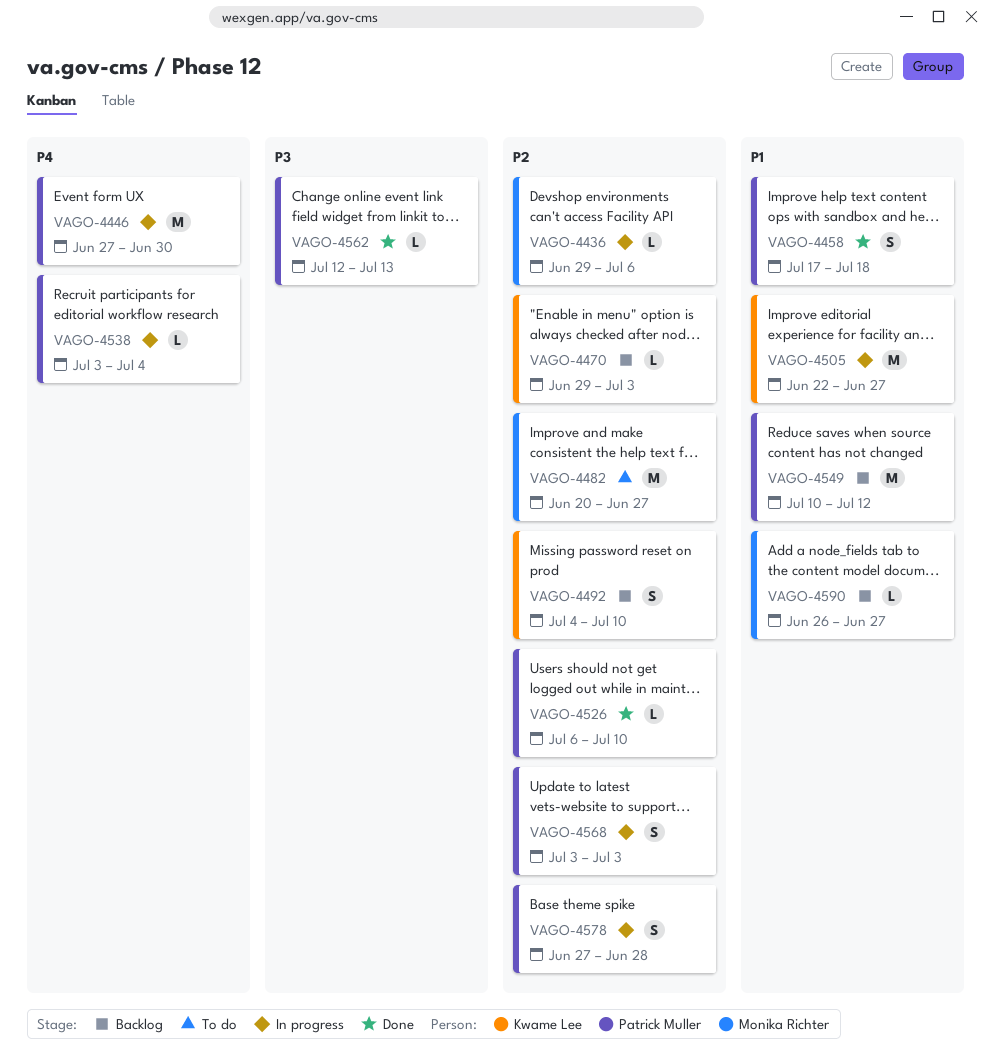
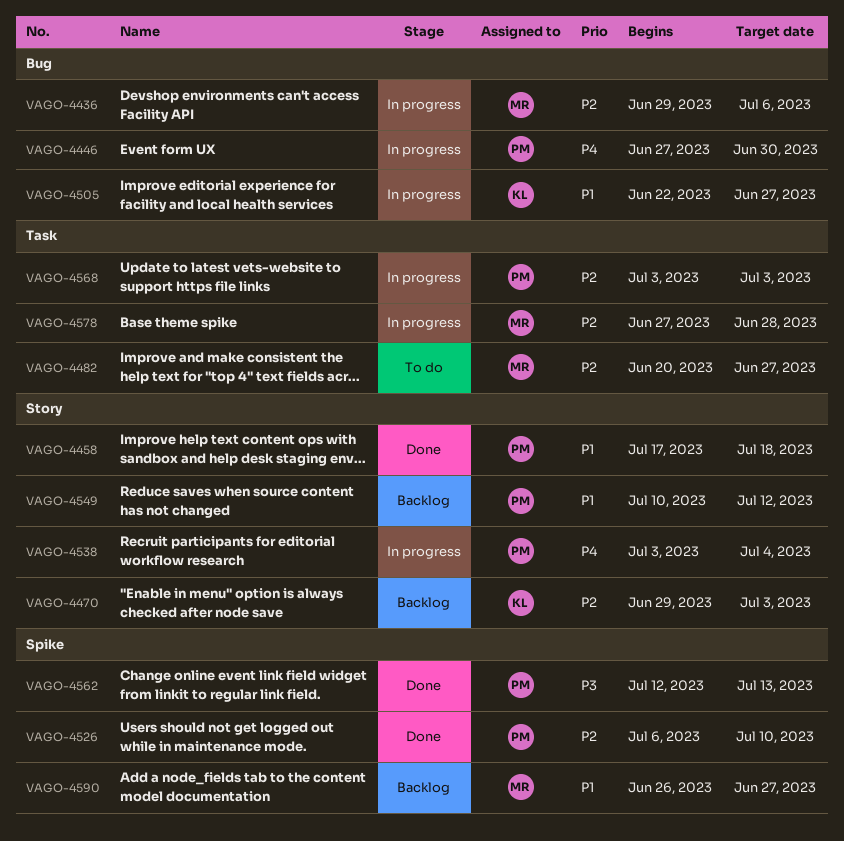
VAGO-4492: present -> none
VAGO-4578, owner: Patrick Muller -> Monika Richter

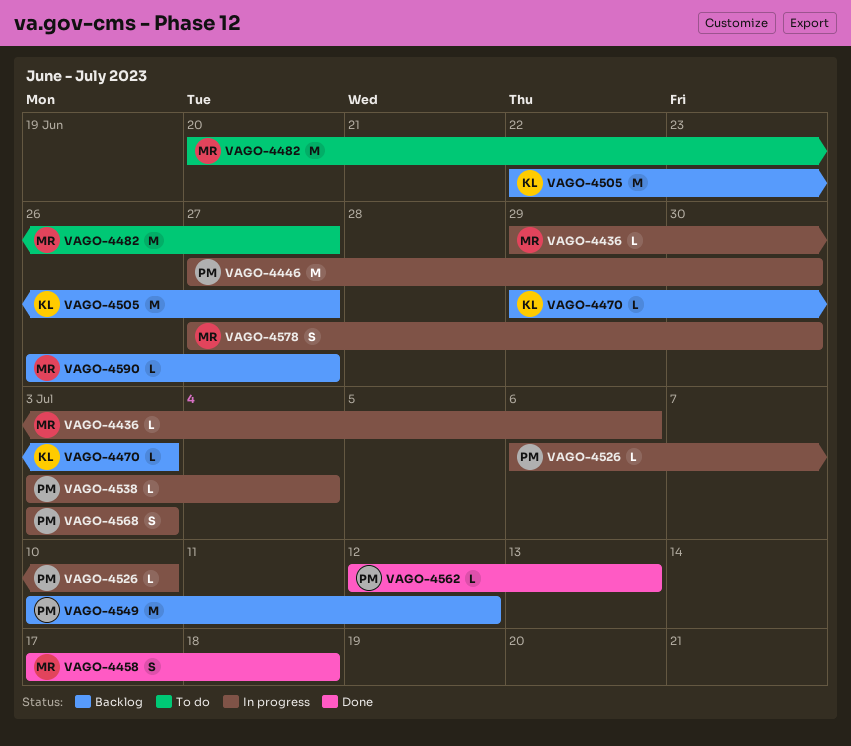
VAGO-4458, owner: PM -> MR
VAGO-4505, status: In progress -> Backlog
VAGO-4526, status: Done -> In progress
VAGO-4578, due: Jun 28 -> Jun 30

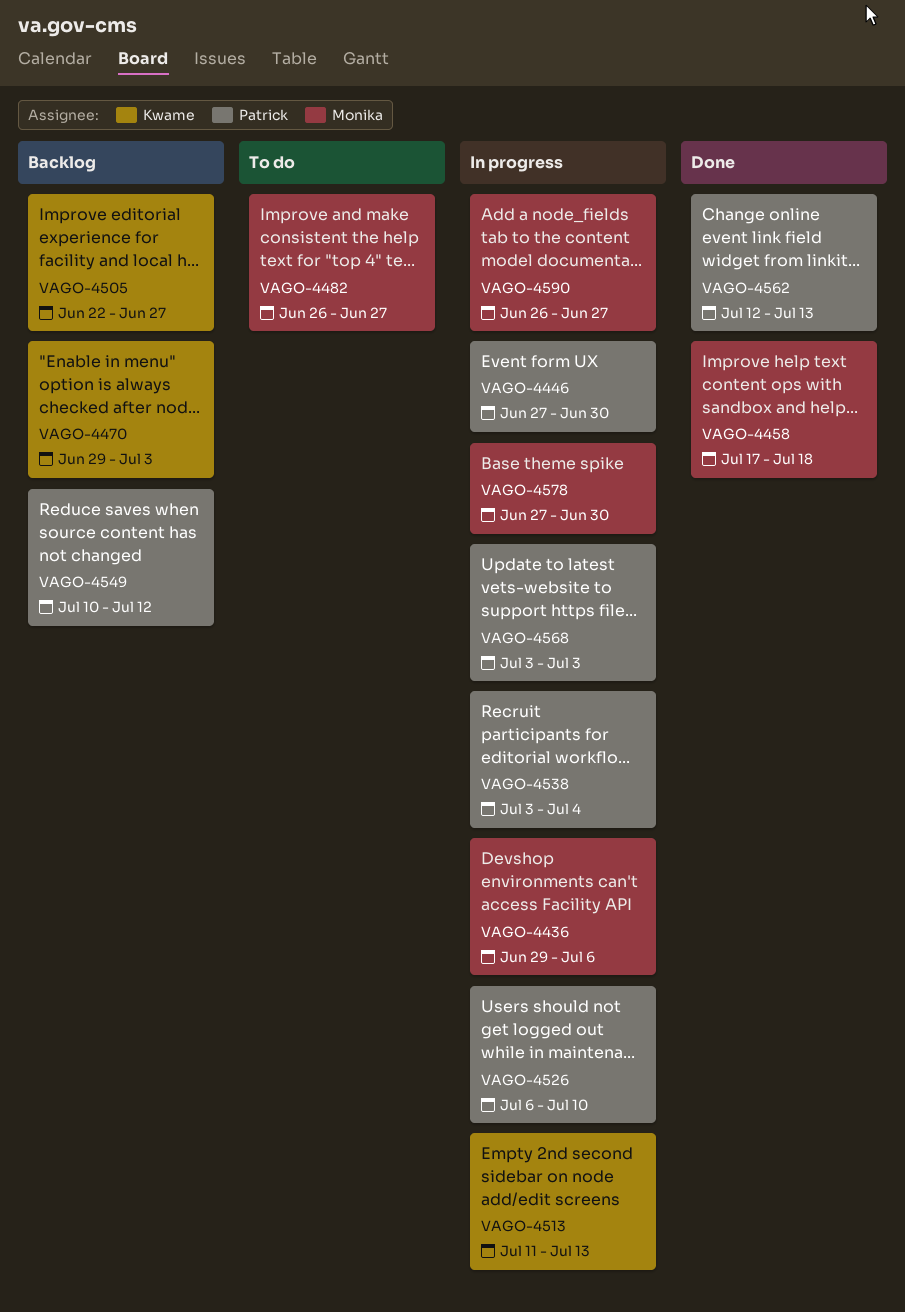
VAGO-4482, start: Jun 20 -> Jun 26
VAGO-4513: none -> present
VAGO-4590, status: Backlog -> In progress

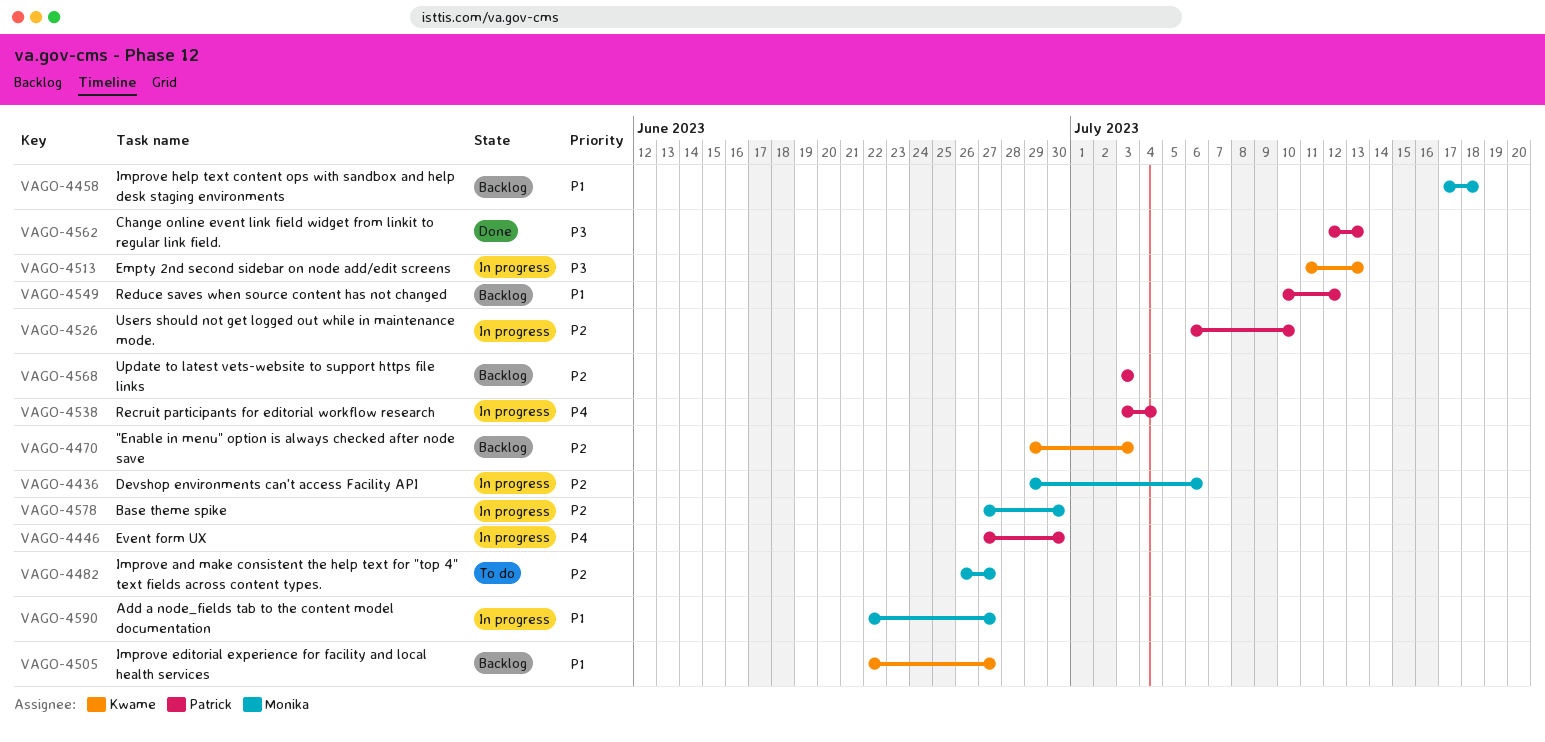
VAGO-4458, status: Done -> Backlog
VAGO-4568, status: In progress -> Backlog
VAGO-4590, start: Jun 26 -> Jun 22

